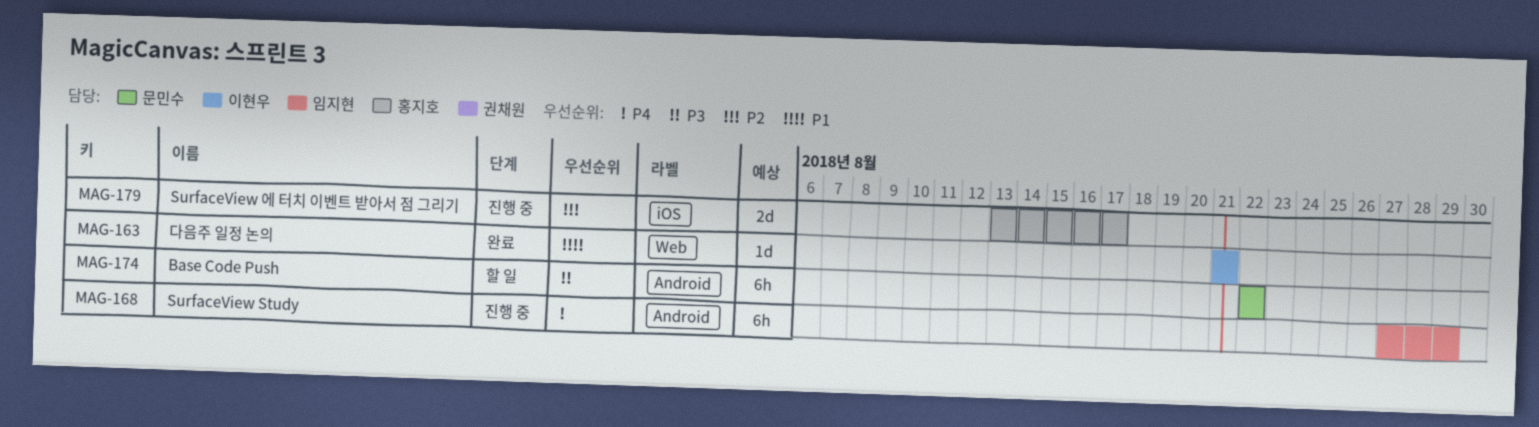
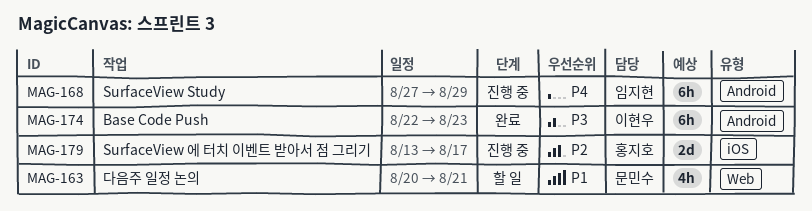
MAG-163, status: 완료 -> 할 일
MAG-163, owner: 이현우 -> 문민수
MAG-163, estimate: 1d -> 4h
MAG-163, start: Aug 21 -> Aug 20
MAG-174, status: 할 일 -> 완료
MAG-174, owner: 문민수 -> 이현우
MAG-174, due: Aug 22 -> Aug 23

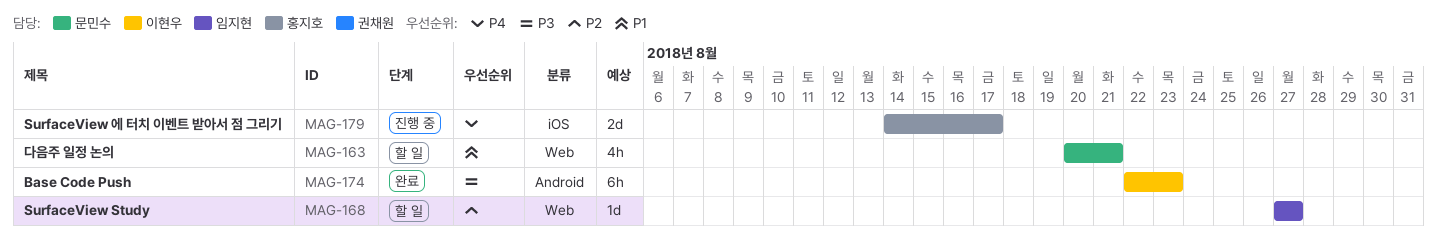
MAG-168, status: 진행 중 -> 할 일
MAG-168, priority: P4 -> P2
MAG-168, label: Android -> Web
MAG-168, estimate: 6h -> 1d
MAG-168, due: Aug 29 -> Aug 27
MAG-179, priority: P2 -> P4
MAG-179, start: Aug 13 -> Aug 14

